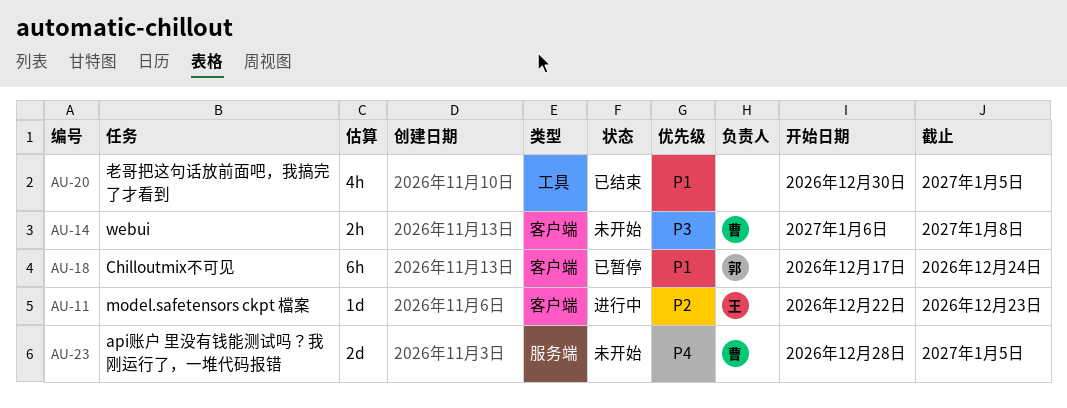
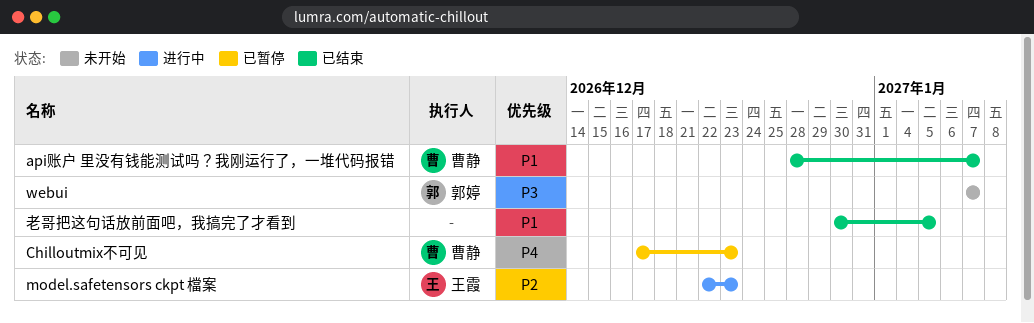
api账户 里没有钱能测试吗？我刚运行了，一堆代码报错, status: 未开始 -> 已结束
api账户 里没有钱能测试吗？我刚运行了，一堆代码报错, priority: P4 -> P1
api账户 里没有钱能测试吗？我刚运行了，一堆代码报错, due: Jan 5 -> Jan 7
Chilloutmix不可见, owner: 郭婷 -> 曹静
Chilloutmix不可见, priority: P1 -> P4
Chilloutmix不可见, due: Dec 24 -> Dec 23
webui, owner: 曹静 -> 郭婷
webui, start: Jan 6 -> Jan 7
webui, due: Jan 8 -> Jan 7

